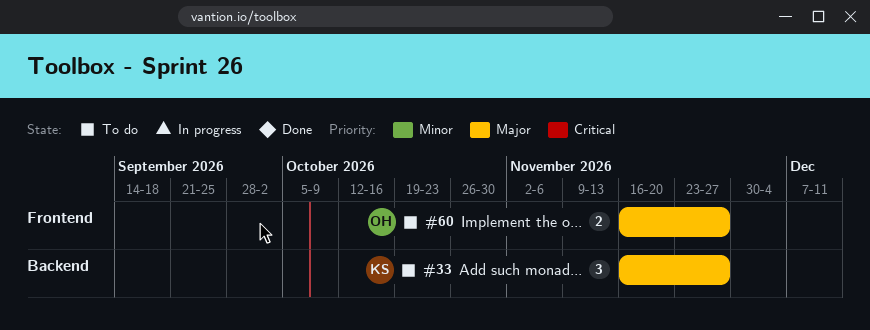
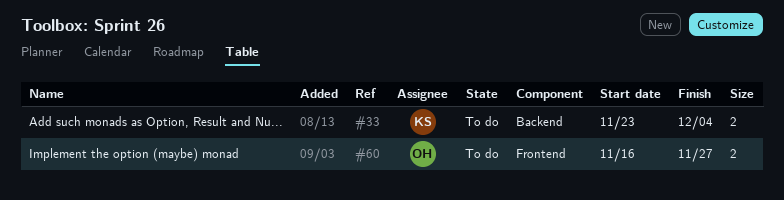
#33, estimate: 3 -> 2
#33, start: Nov 16 -> Nov 23
#33, due: Nov 27 -> Dec 4

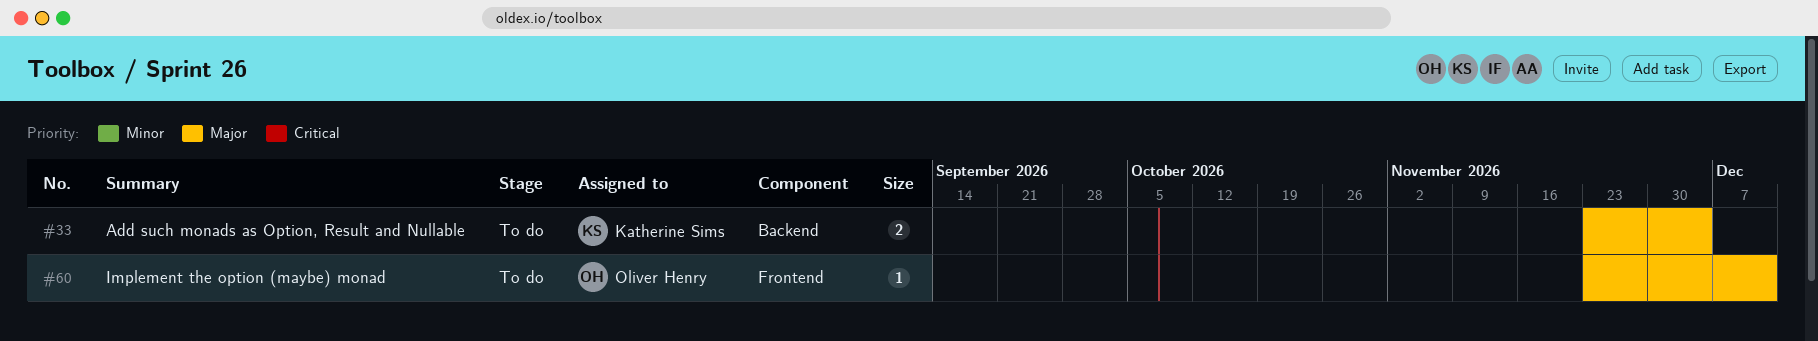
#60, estimate: 2 -> 1
#60, start: Nov 16 -> Nov 23
#60, due: Nov 27 -> Dec 11

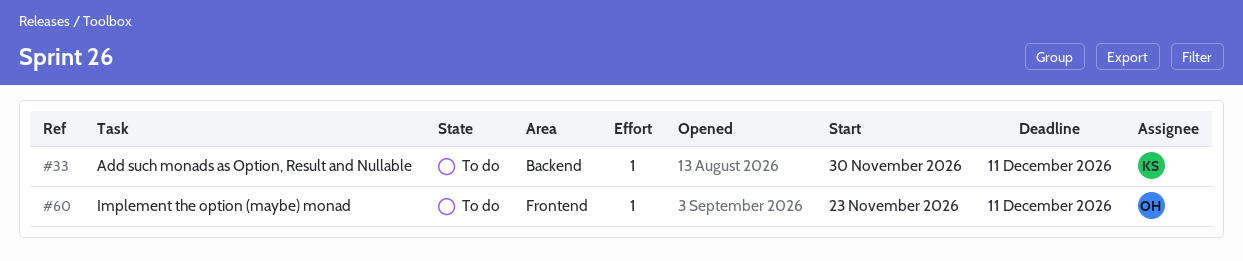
#33, estimate: 2 -> 1
#33, start: Nov 23 -> Nov 30
#33, due: Dec 4 -> Dec 11

